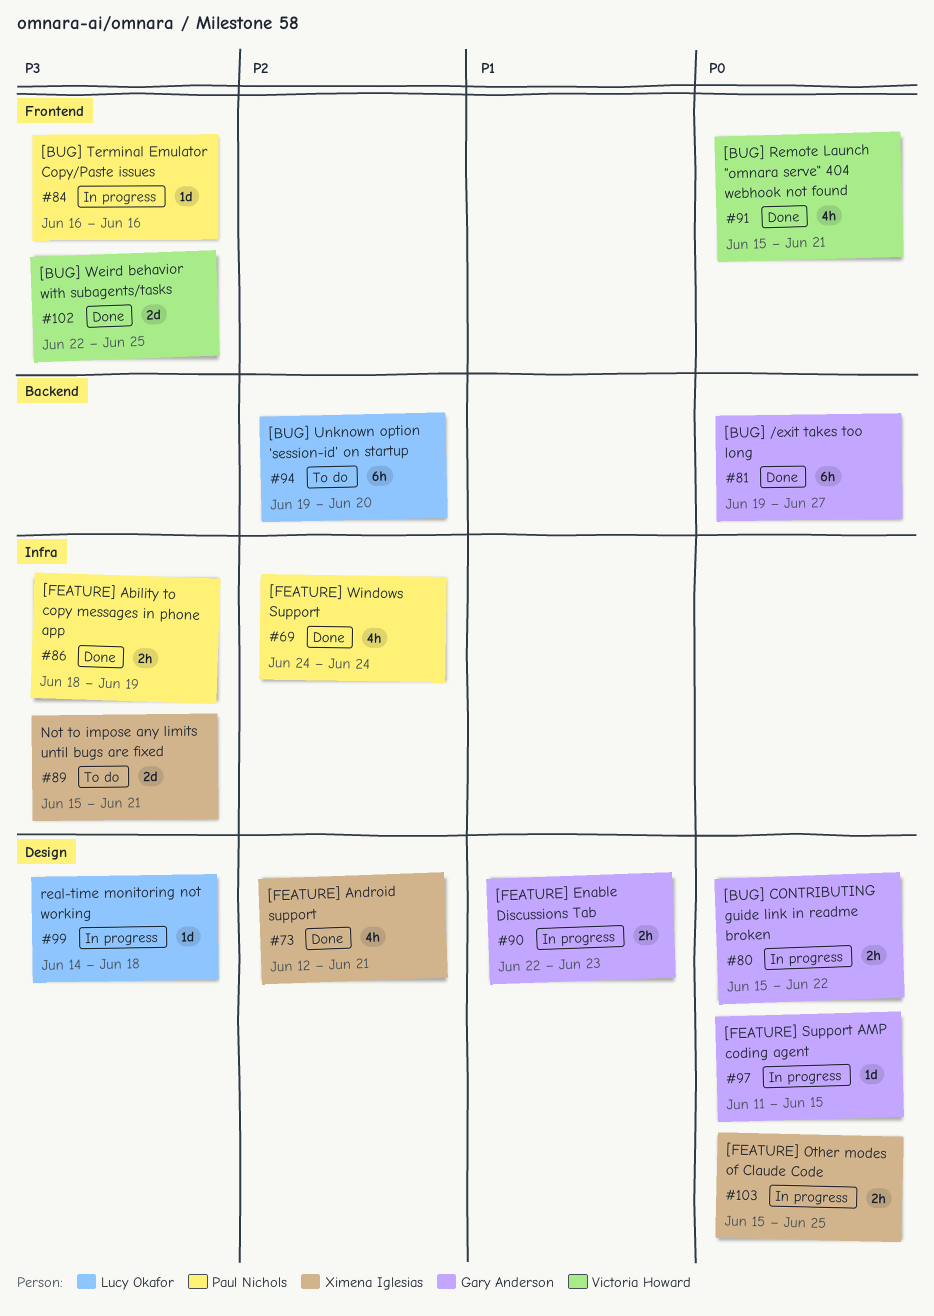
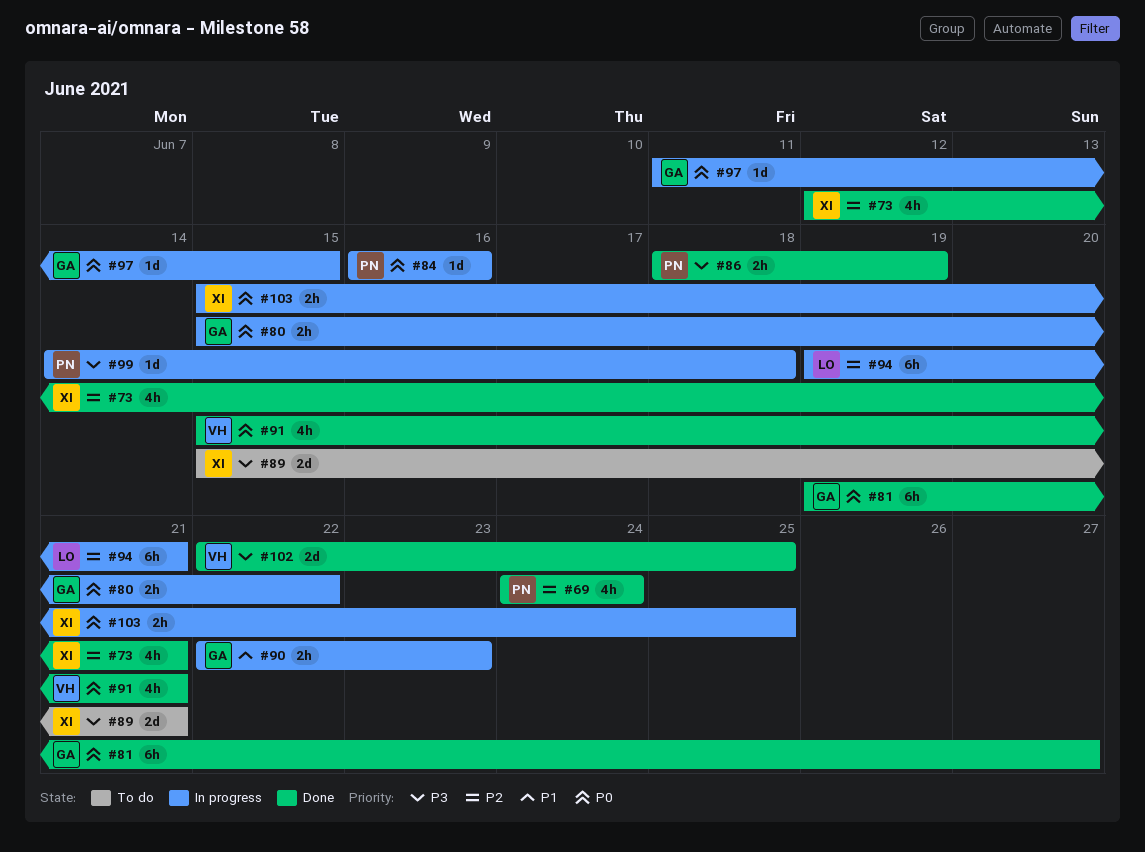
#84, priority: P3 -> P0
#94, status: To do -> In progress
#94, due: Jun 20 -> Jun 21
#99, owner: Lucy Okafor -> Paul Nichols

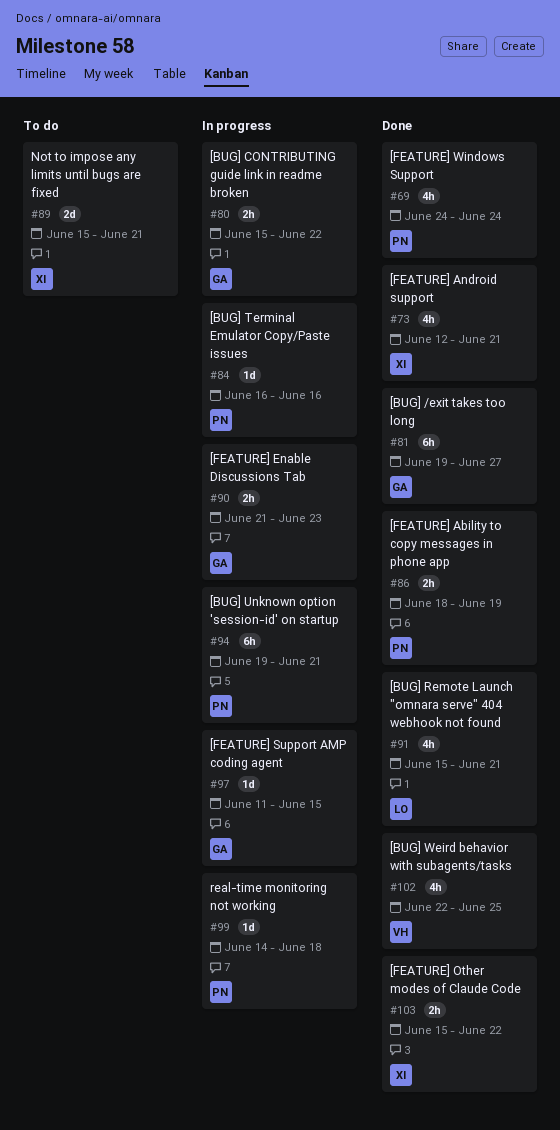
#90, start: Jun 22 -> Jun 21
#91, owner: VH -> LO
#94, owner: LO -> PN
#102, estimate: 2d -> 4h
#103, status: In progress -> Done
#103, due: Jun 25 -> Jun 22

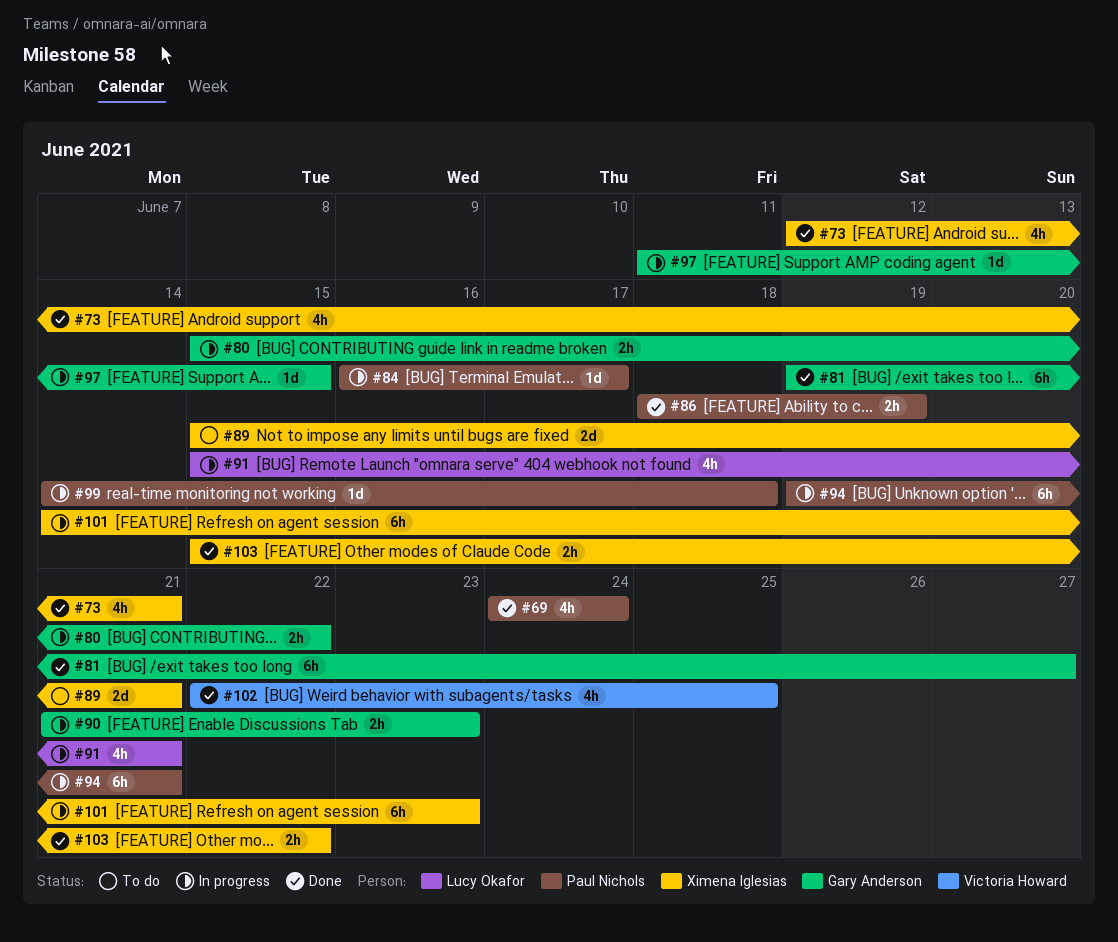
#84, due: Jun 16 -> Jun 17
#91, status: Done -> In progress
#101: none -> present

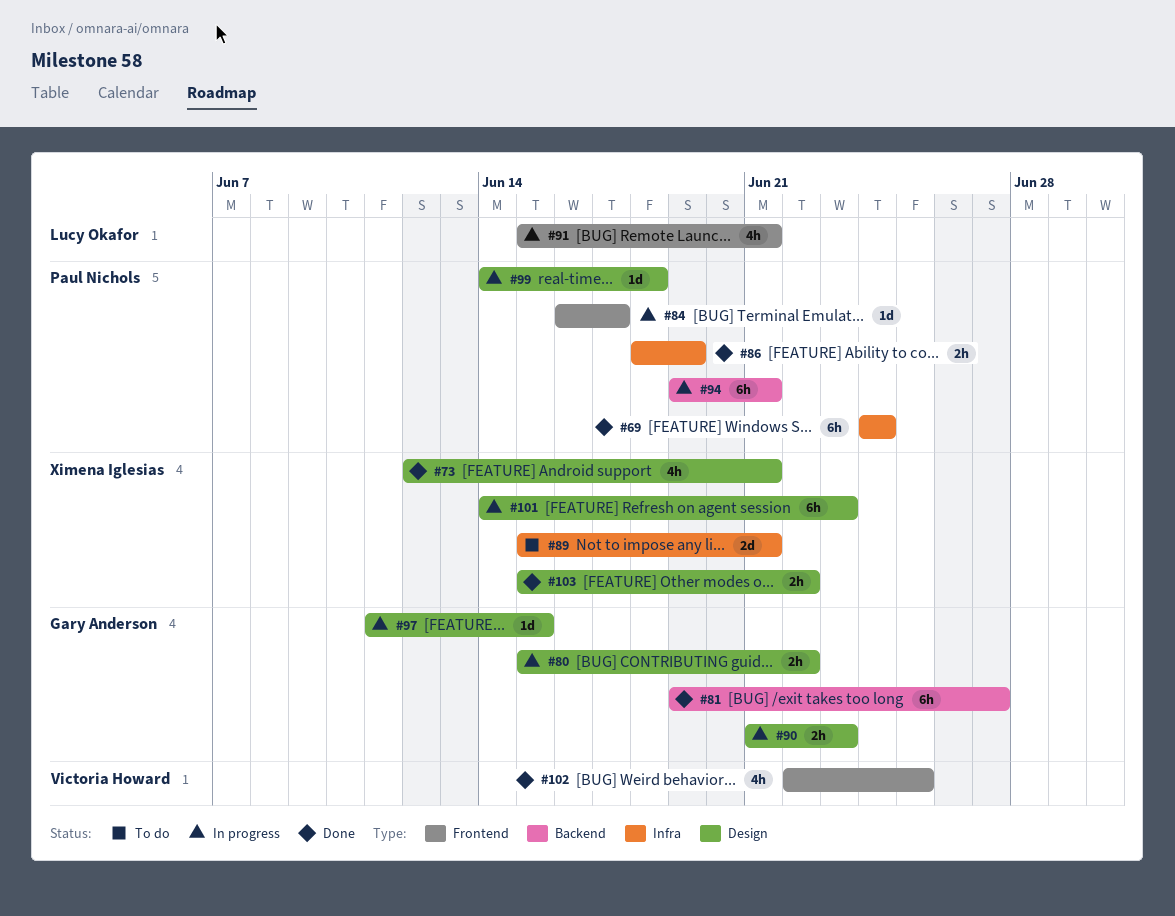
#69, estimate: 4h -> 6h

